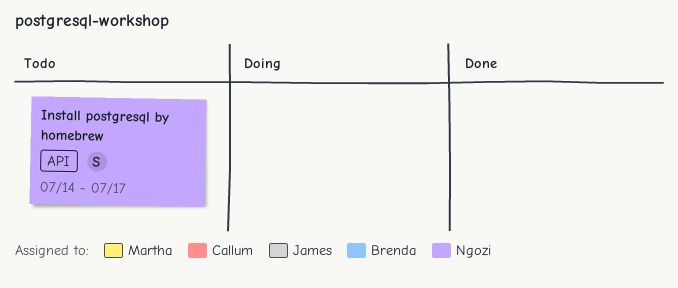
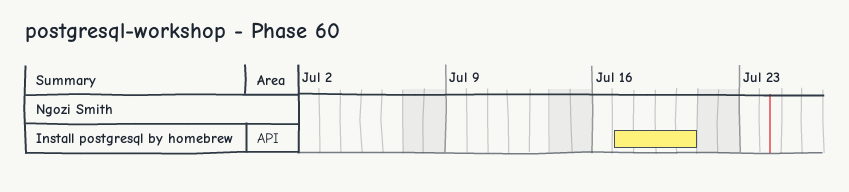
Install postgresql by homebrew, start: Jul 14 -> Jul 17
Install postgresql by homebrew, due: Jul 17 -> Jul 20

